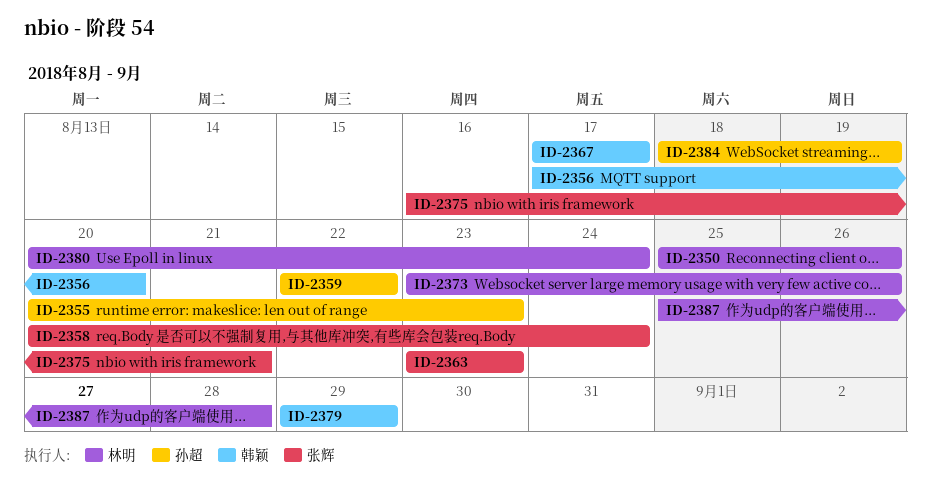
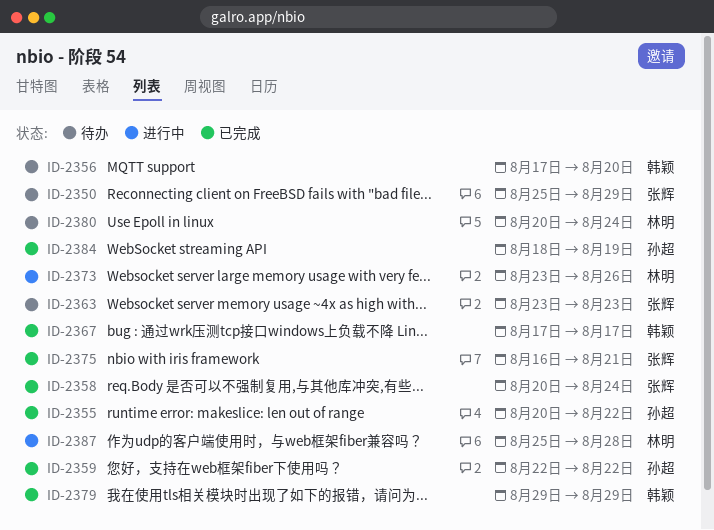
ID-2350, owner: 林明 -> 张辉
ID-2350, due: Aug 26 -> Aug 29
ID-2355, due: Aug 23 -> Aug 22

